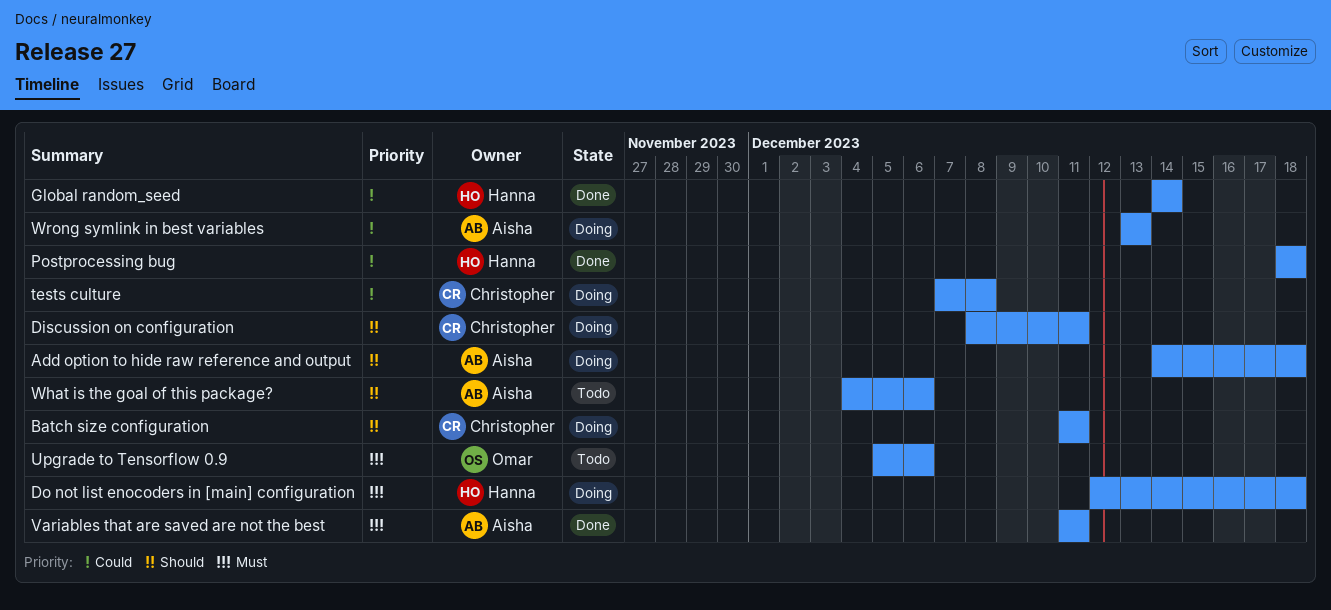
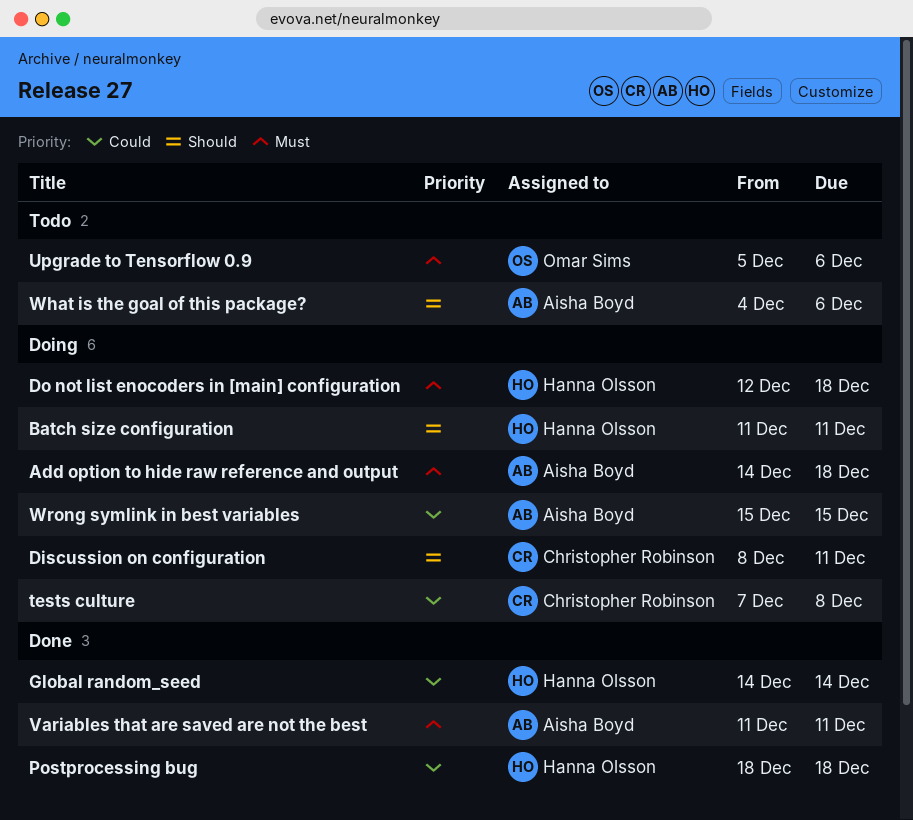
Add option to hide raw reference and output, priority: Should -> Must
Batch size configuration, owner: Christopher Robinson -> Hanna Olsson
Wrong symlink in best variables, start: Dec 13 -> Dec 15
Wrong symlink in best variables, due: Dec 13 -> Dec 15

